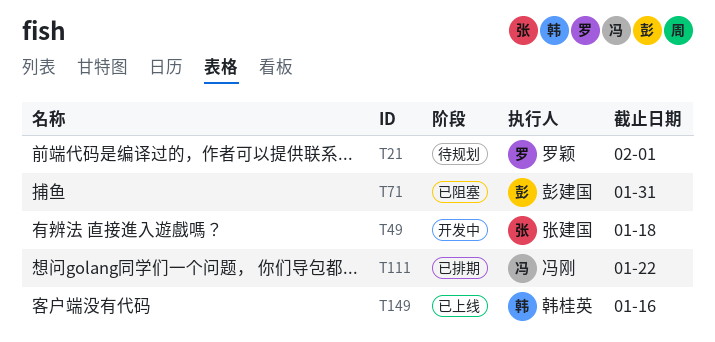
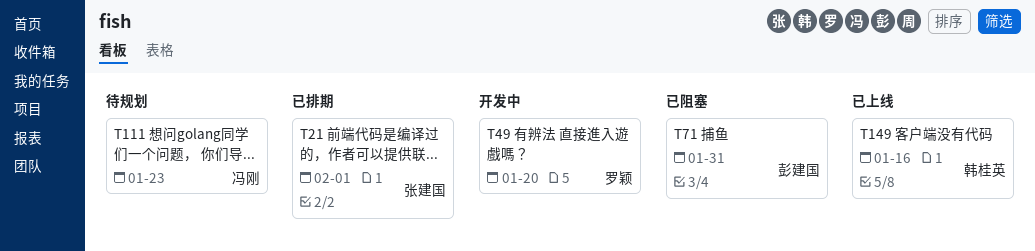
T21, status: 待规划 -> 已排期
T21, owner: 罗颖 -> 张建国
T49, owner: 张建国 -> 罗颖
T49, due: Jan 18 -> Jan 20
T111, status: 已排期 -> 待规划
T111, due: Jan 22 -> Jan 23

